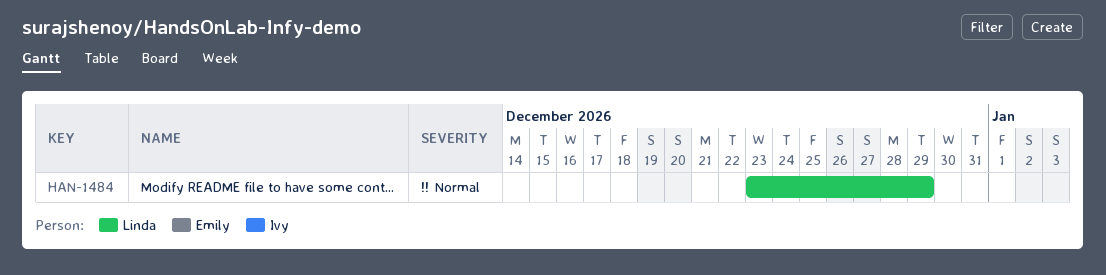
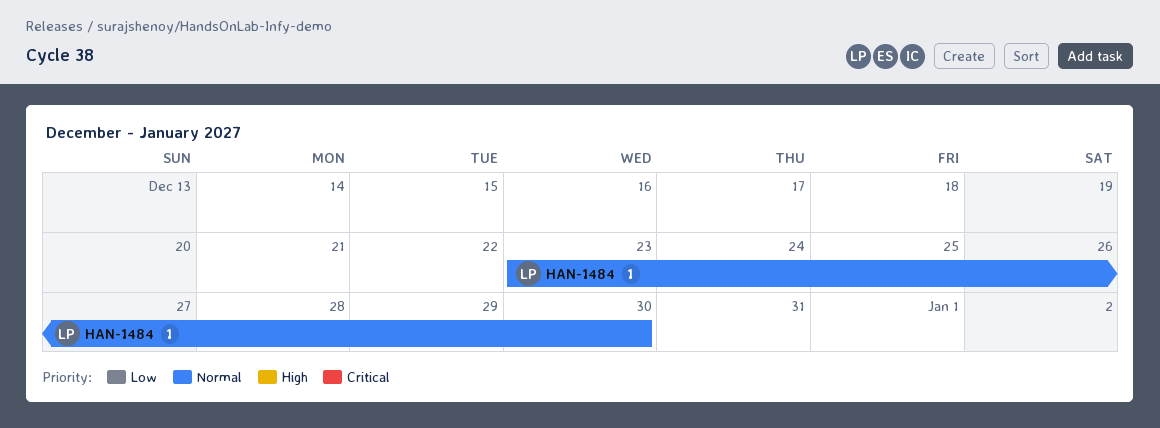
HAN-1484, due: Dec 29 -> Dec 30

